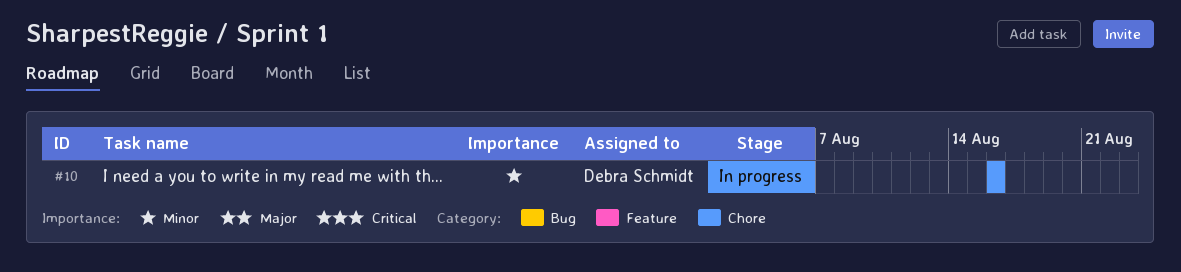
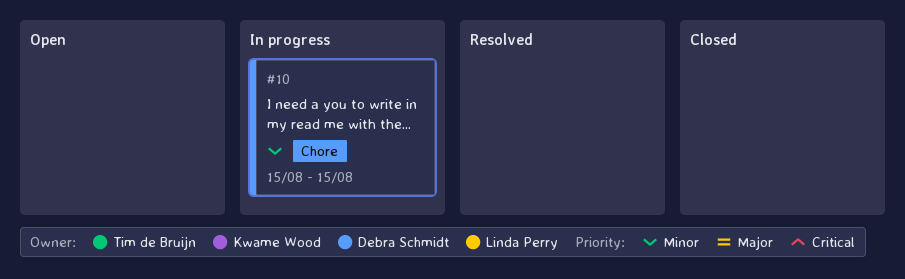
#10, start: Aug 16 -> Aug 15
#10, due: Aug 16 -> Aug 15

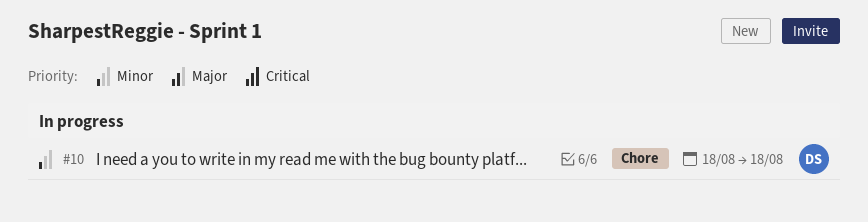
#10, start: Aug 15 -> Aug 18
#10, due: Aug 15 -> Aug 18

